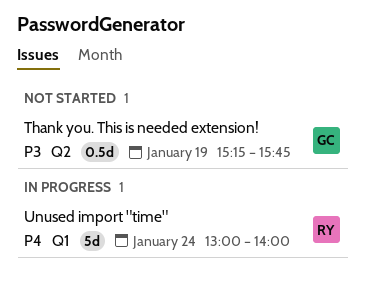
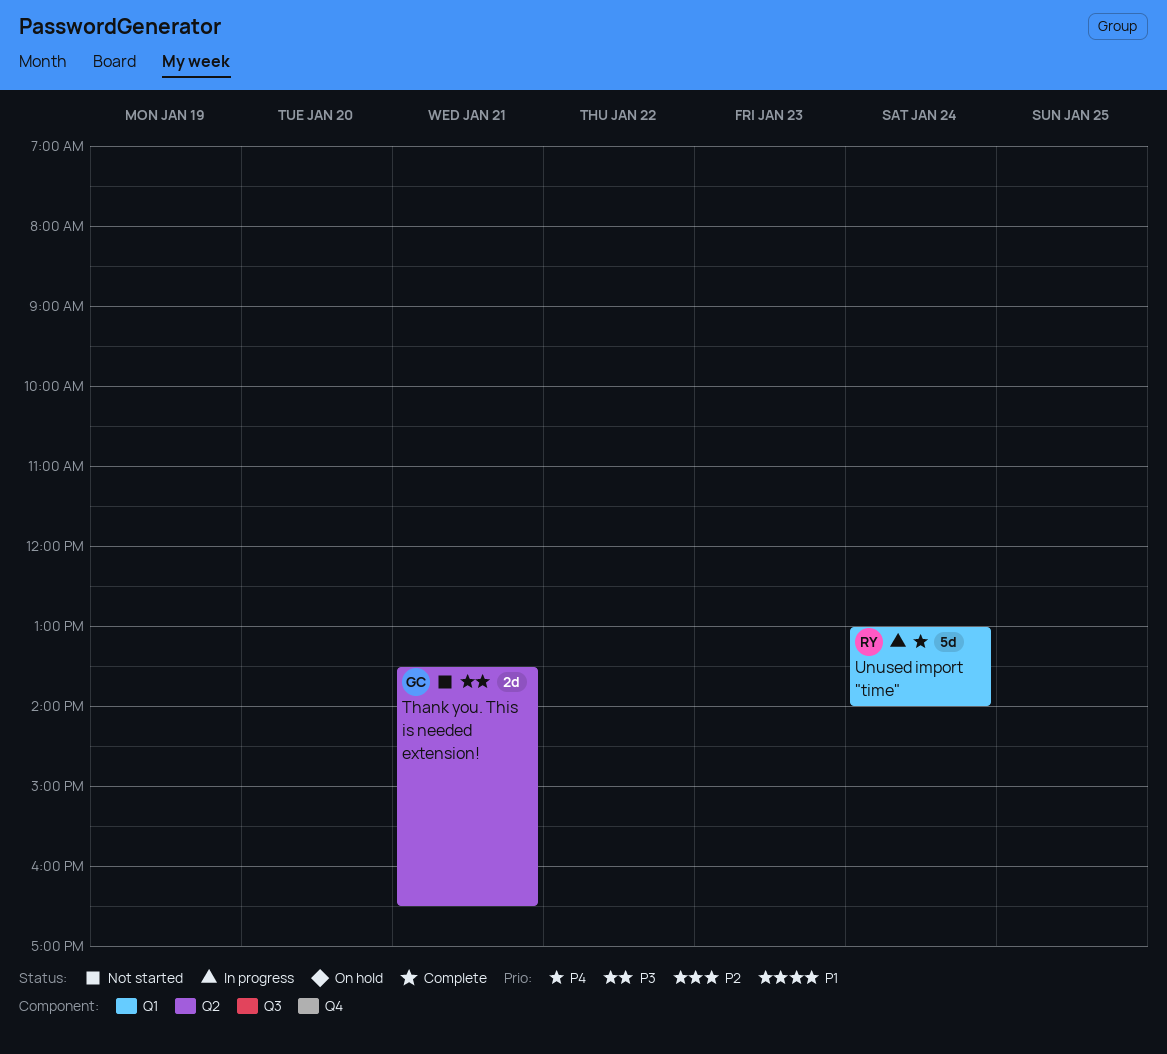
Thank you. This is needed extension!, estimate: 0.5d -> 2d
Thank you. This is needed extension!, day: Jan 19 -> Jan 21
Thank you. This is needed extension!, begins: 15:15 -> 13:30
Thank you. This is needed extension!, ends: 15:45 -> 16:30

